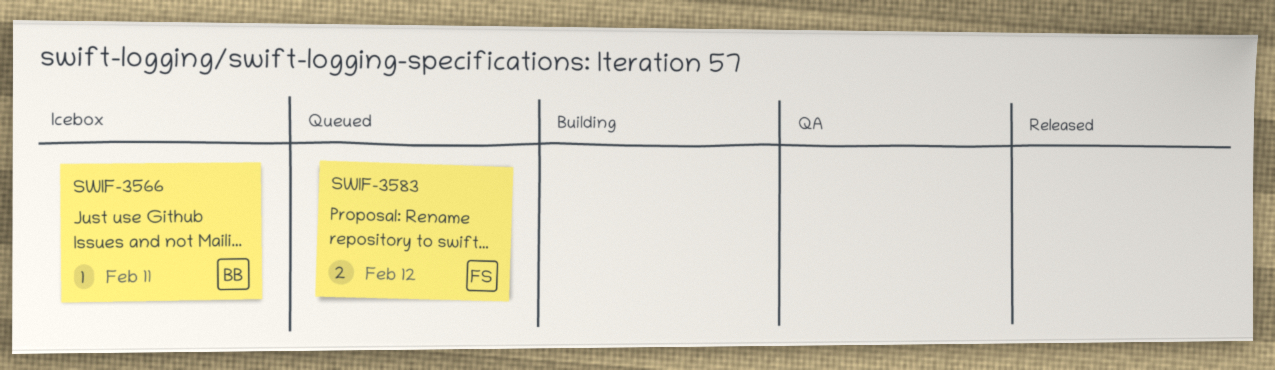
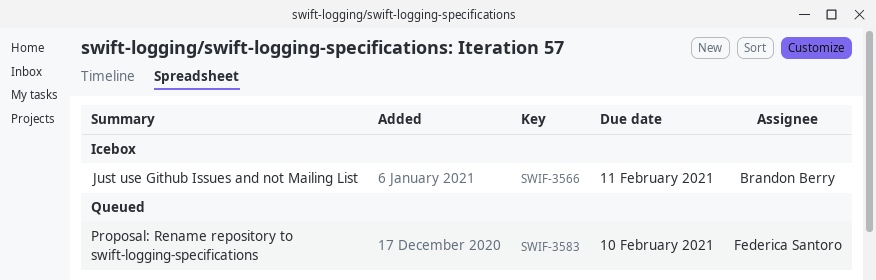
SWIF-3583, due: Feb 12 -> Feb 10

